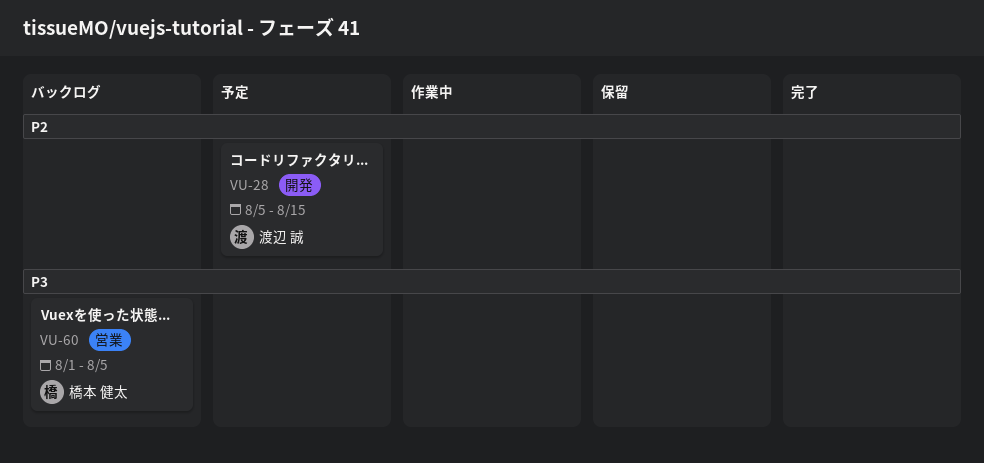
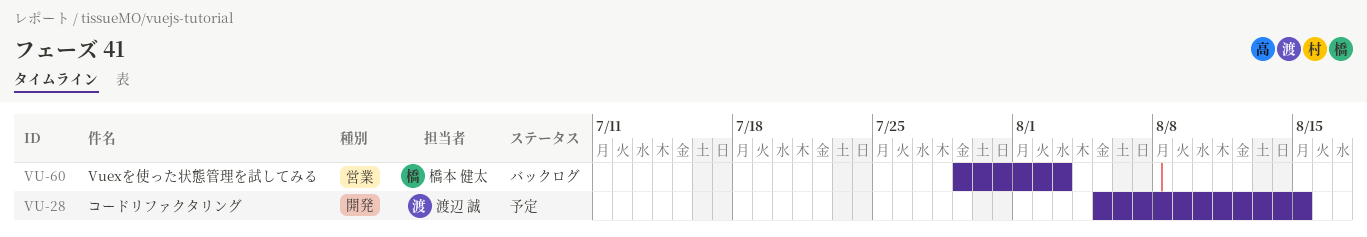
VU-60, start: Aug 1 -> Jul 29
VU-60, due: Aug 5 -> Aug 3

